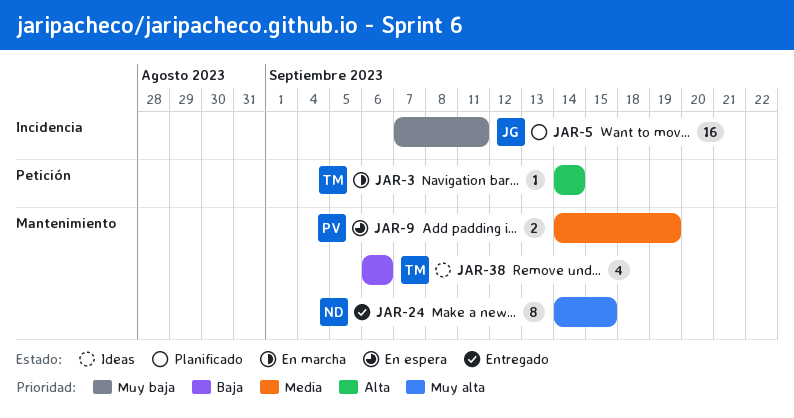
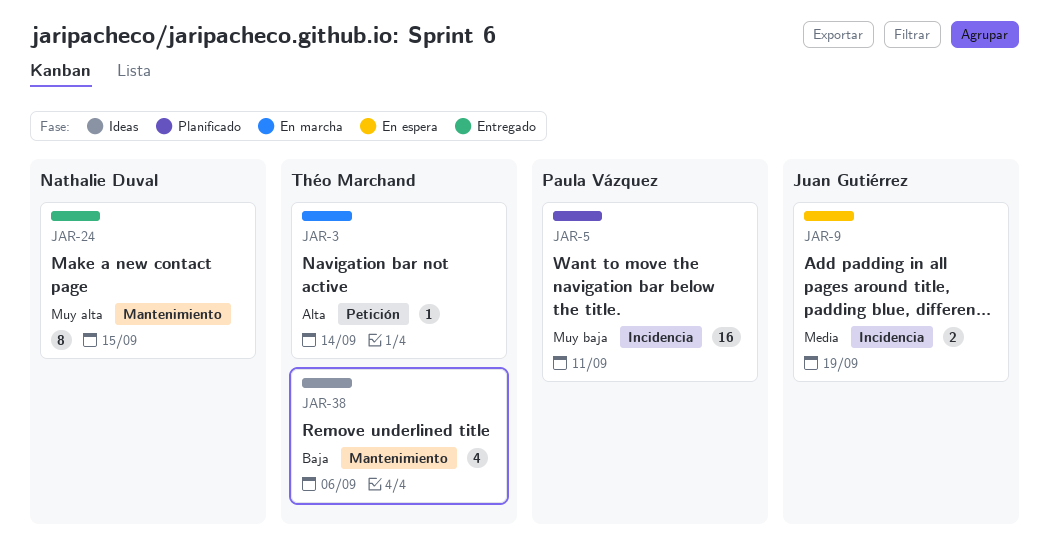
JAR-5, owner: Juan Gutiérrez -> Paula Vázquez
JAR-9, owner: Paula Vázquez -> Juan Gutiérrez
JAR-9, label: Mantenimiento -> Incidencia

